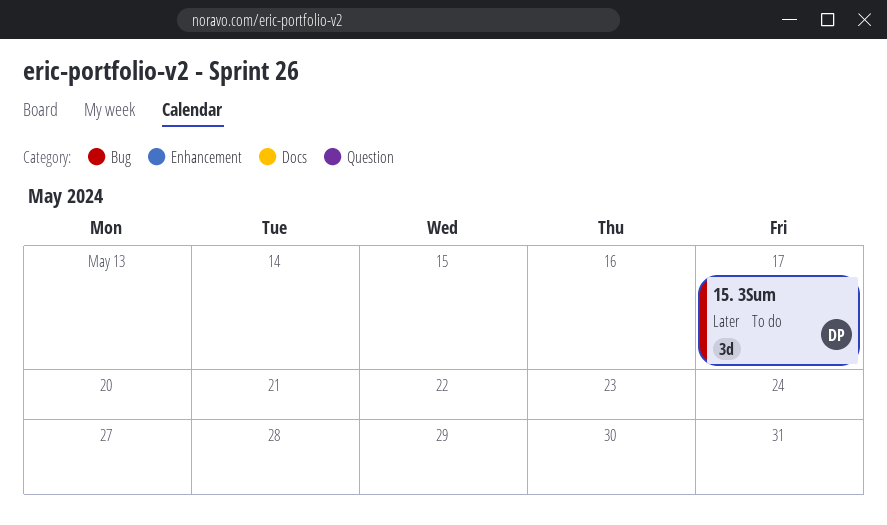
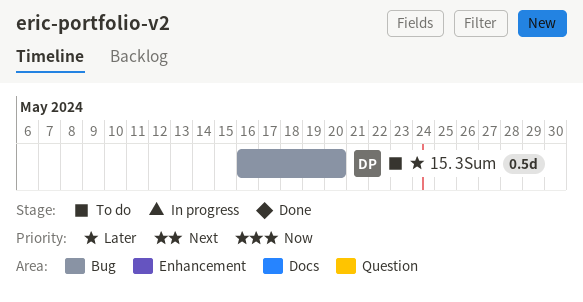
15. 3Sum, estimate: 3d -> 0.5d
15. 3Sum, due: May 17 -> May 20

